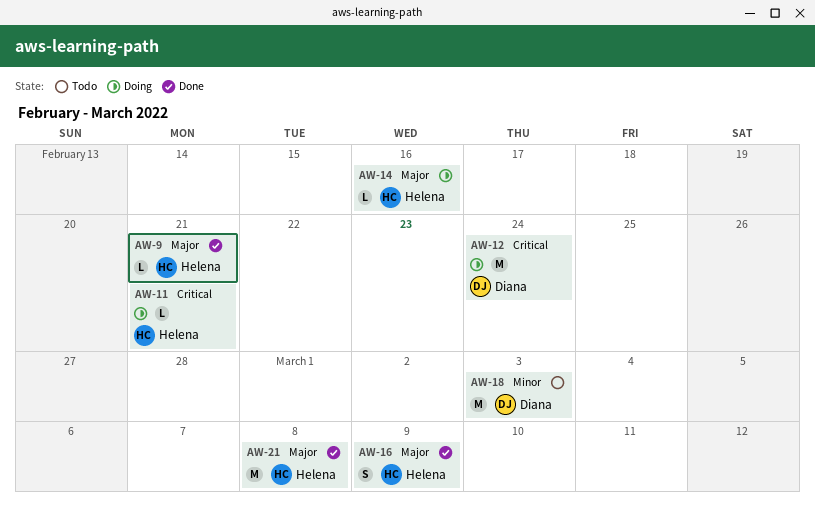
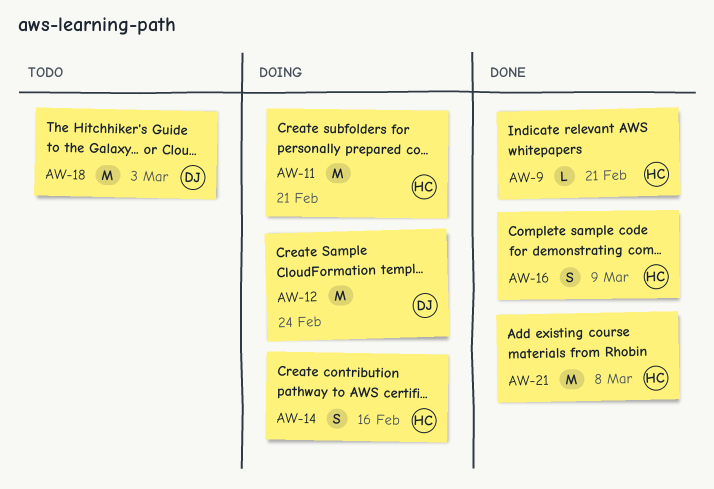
AW-11, estimate: L -> M
AW-14, estimate: L -> S

